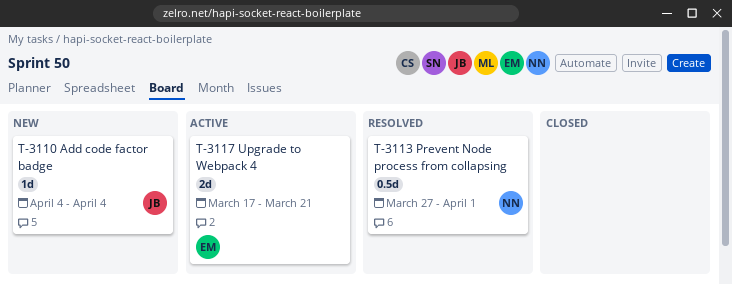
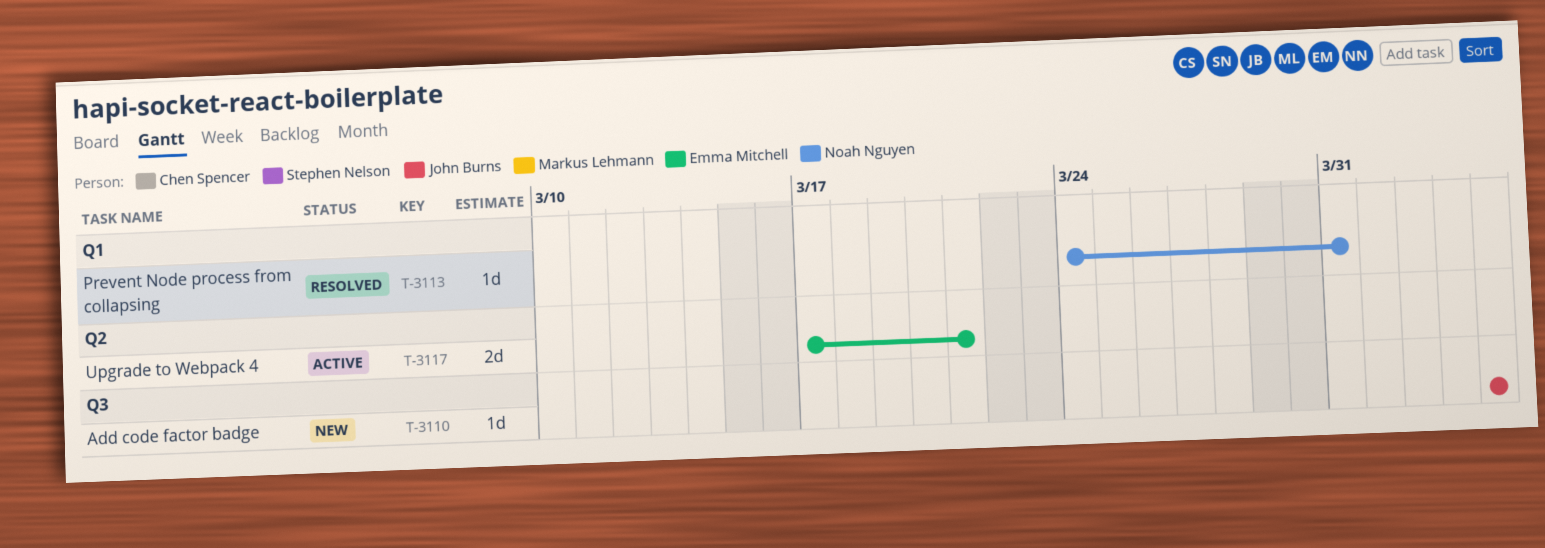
T-3113, estimate: 0.5d -> 1d
T-3113, start: Mar 27 -> Mar 24
T-3113, due: Apr 1 -> Mar 31

